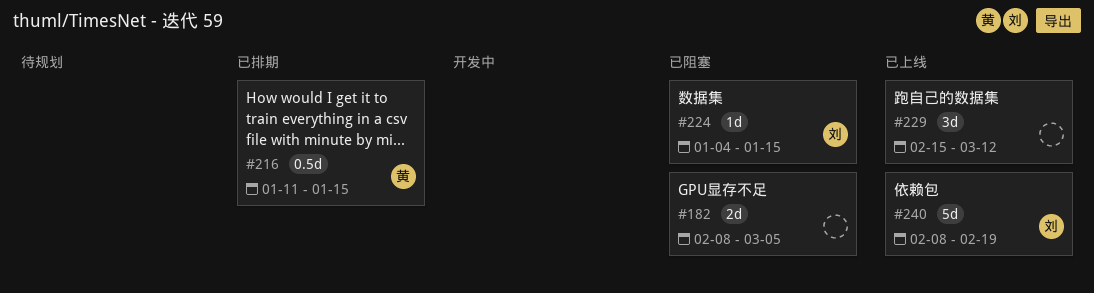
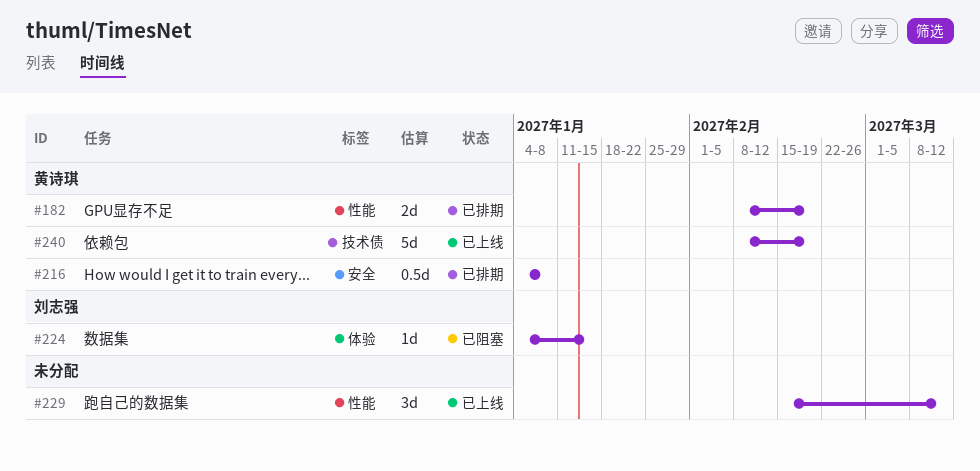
#182, status: 已阻塞 -> 已排期
#182, owner: none -> 黄诗琪
#182, due: Mar 5 -> Feb 19
#216, start: Jan 11 -> Jan 4
#216, due: Jan 15 -> Jan 8
#240, owner: 刘志强 -> 黄诗琪

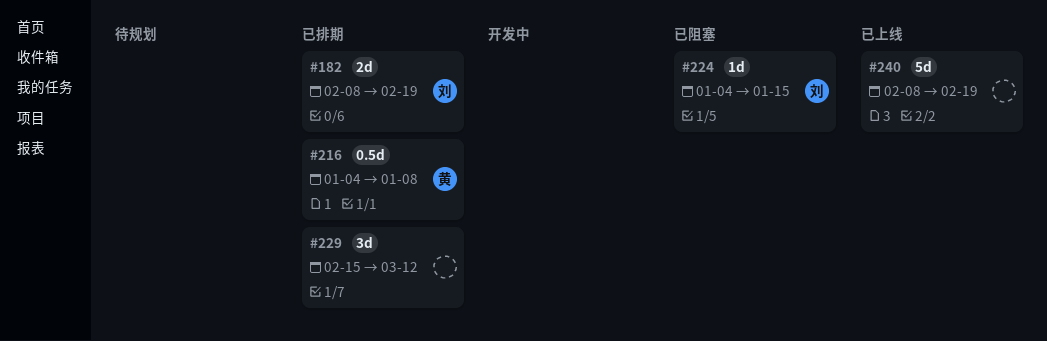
#182, owner: 黄诗琪 -> 刘志强
#229, status: 已上线 -> 已排期
#240, owner: 黄诗琪 -> none

